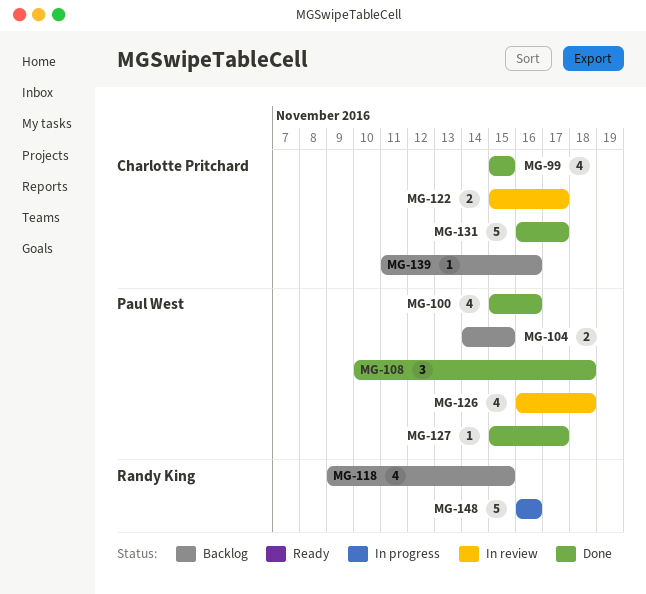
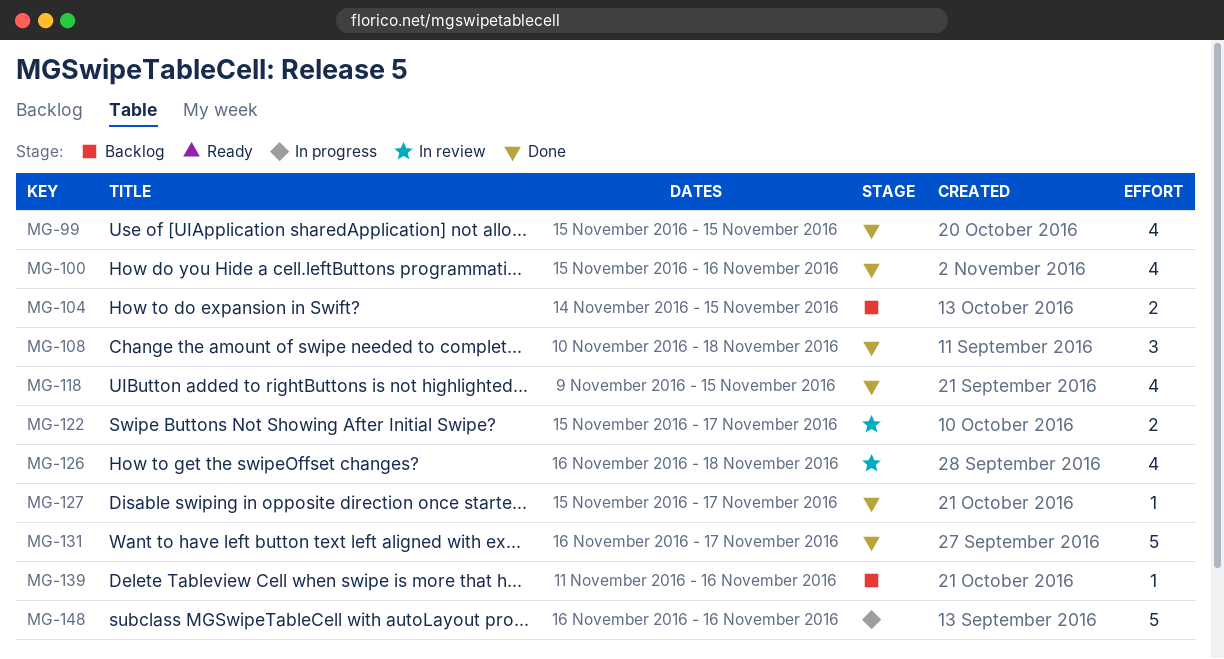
MG-118, status: Backlog -> Done

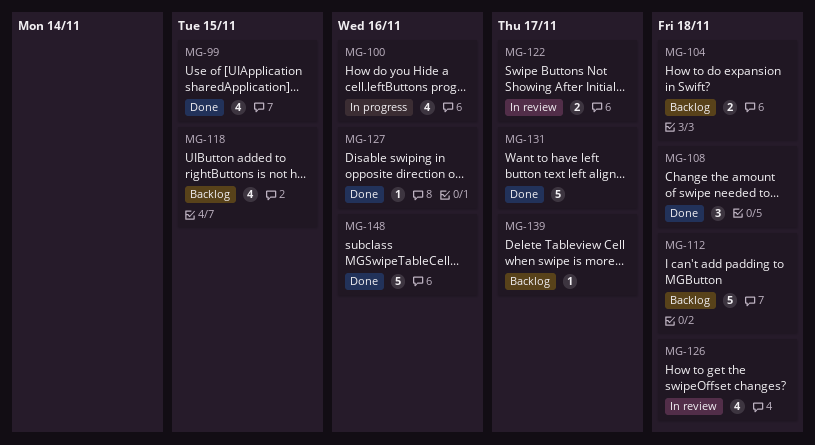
MG-100, status: Done -> In progress
MG-104, due: Nov 15 -> Nov 18
MG-112: none -> present
MG-118, status: Done -> Backlog
MG-127, due: Nov 17 -> Nov 16
MG-139, due: Nov 16 -> Nov 17
MG-148, status: In progress -> Done

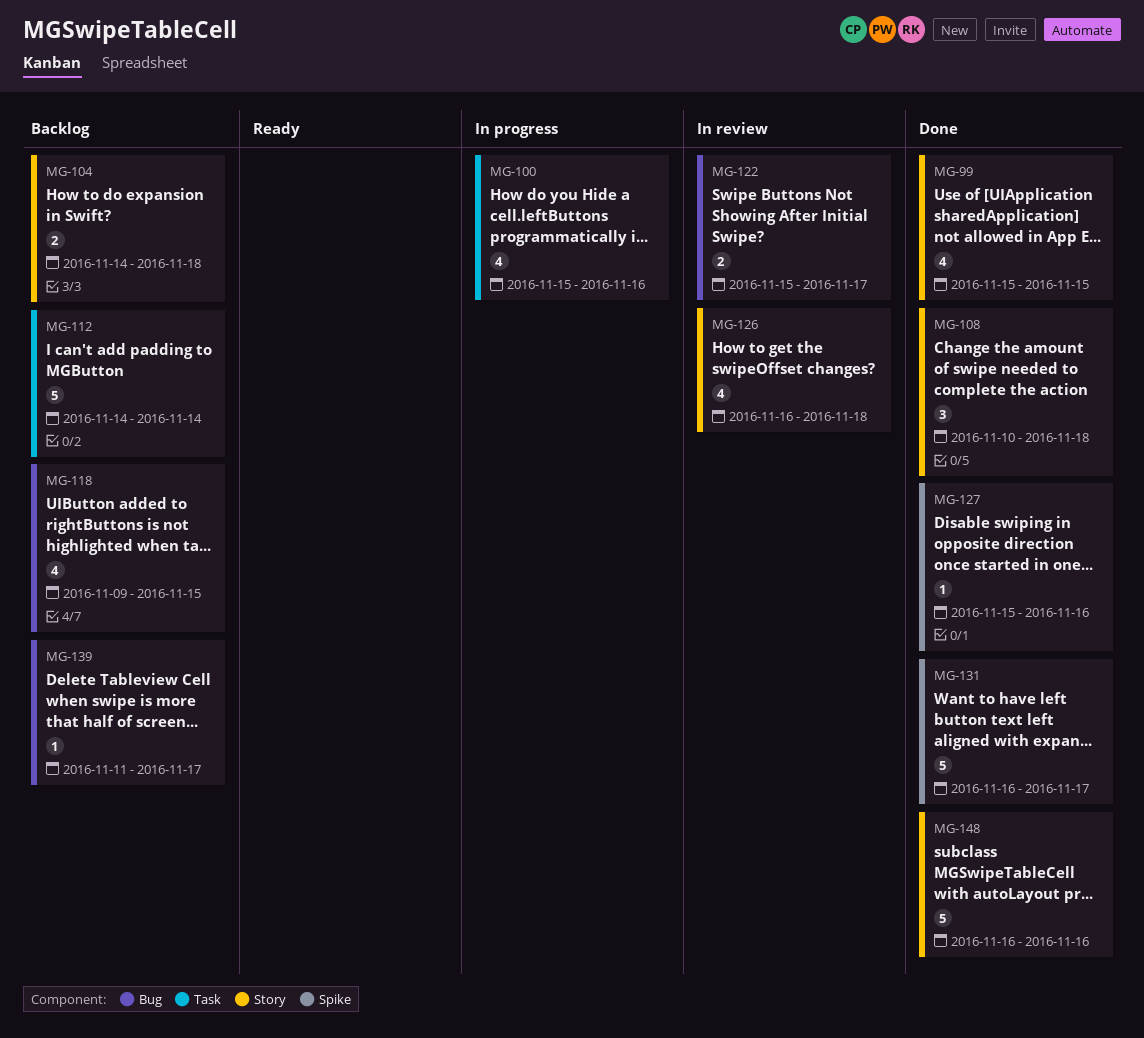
MG-112, due: Nov 18 -> Nov 14

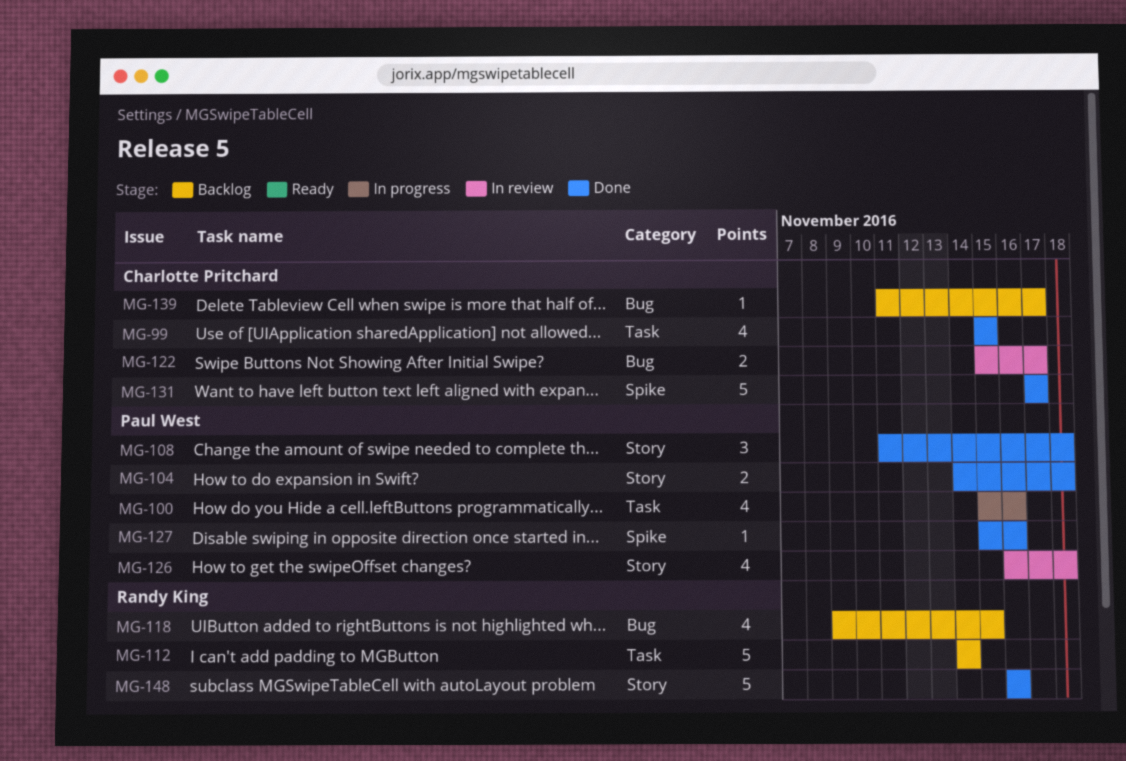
MG-99, label: Story -> Task
MG-104, status: Backlog -> Done
MG-108, start: Nov 10 -> Nov 11
MG-131, start: Nov 16 -> Nov 17

